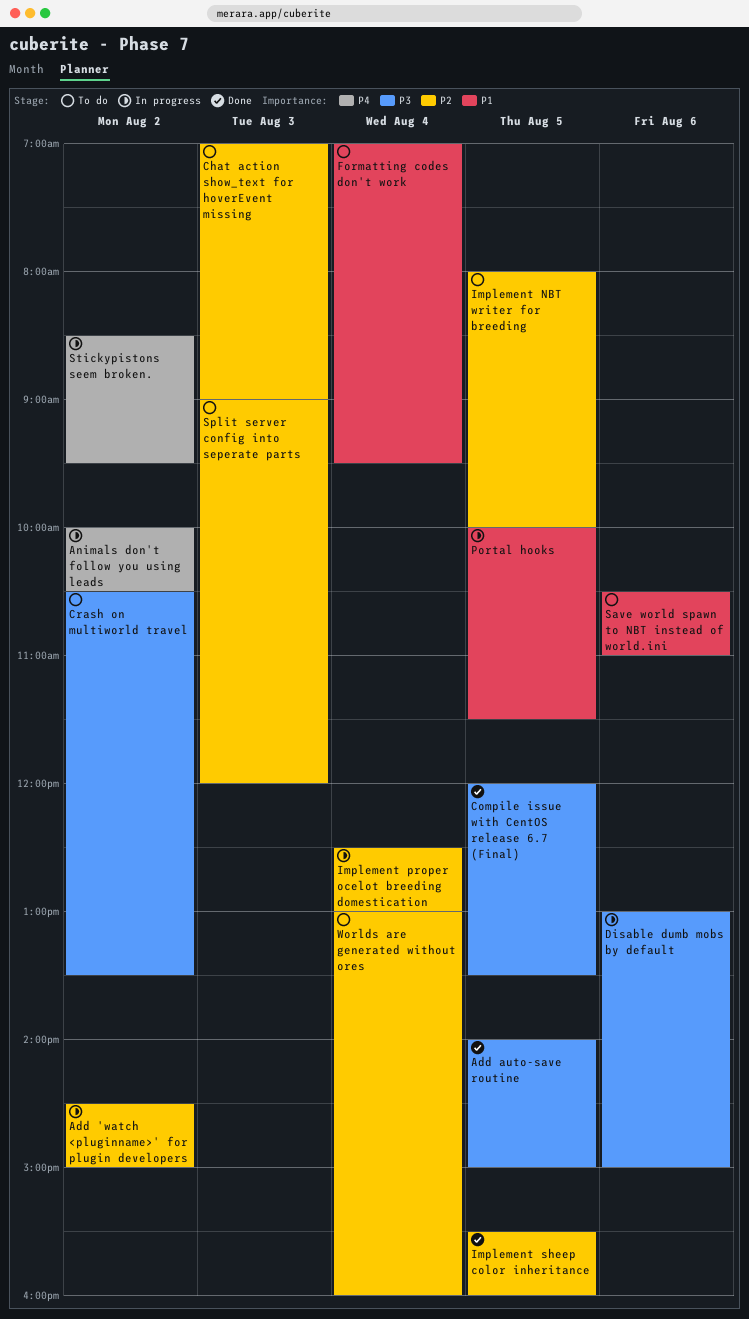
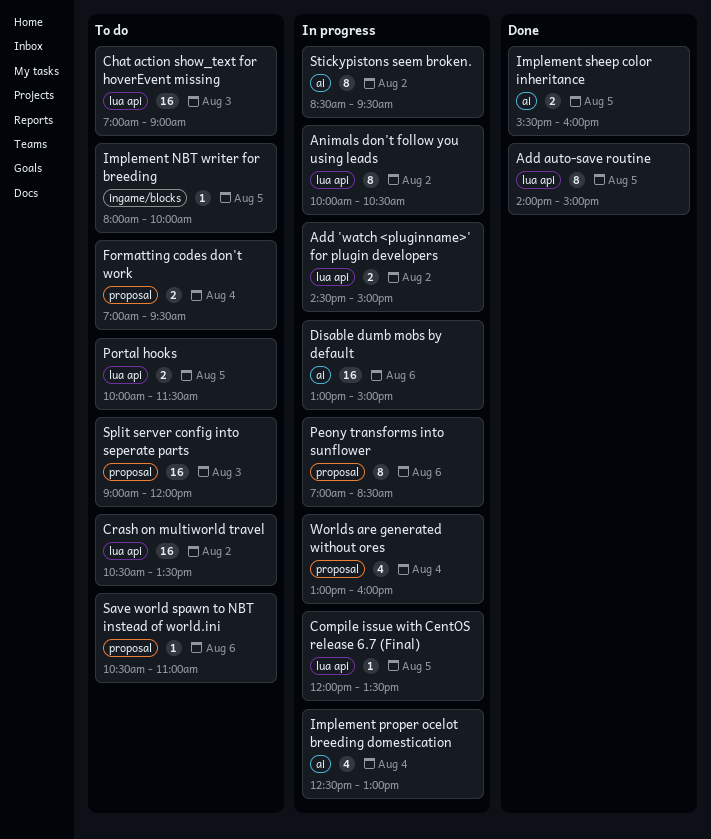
Compile issue with CentOS release 6.7 (Final), status: Done -> In progress
Peony transforms into sunflower: none -> present
Portal hooks, status: In progress -> To do
Worlds are generated without ores, status: To do -> In progress

